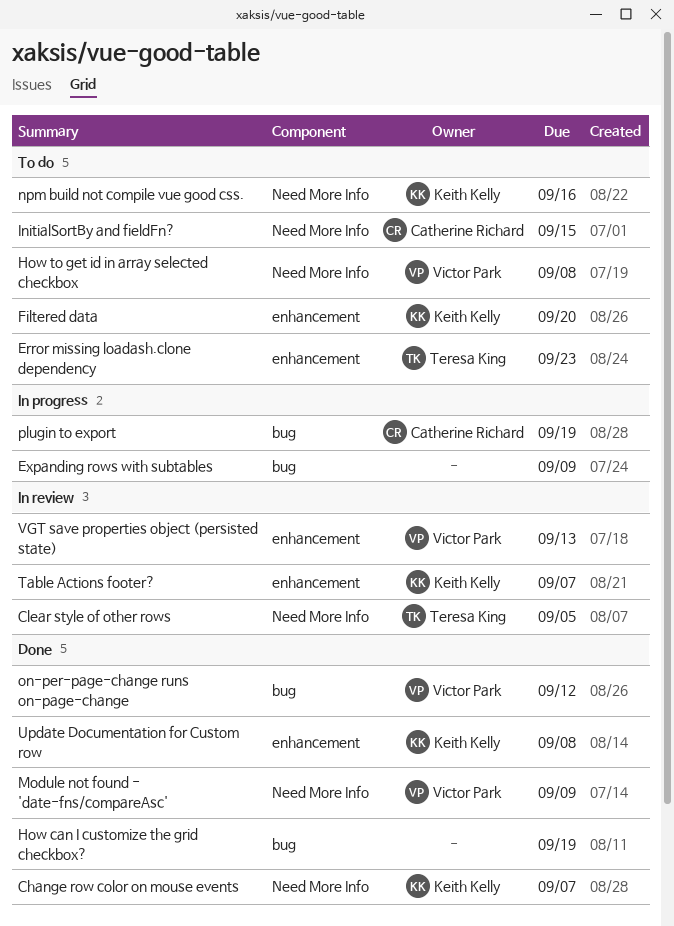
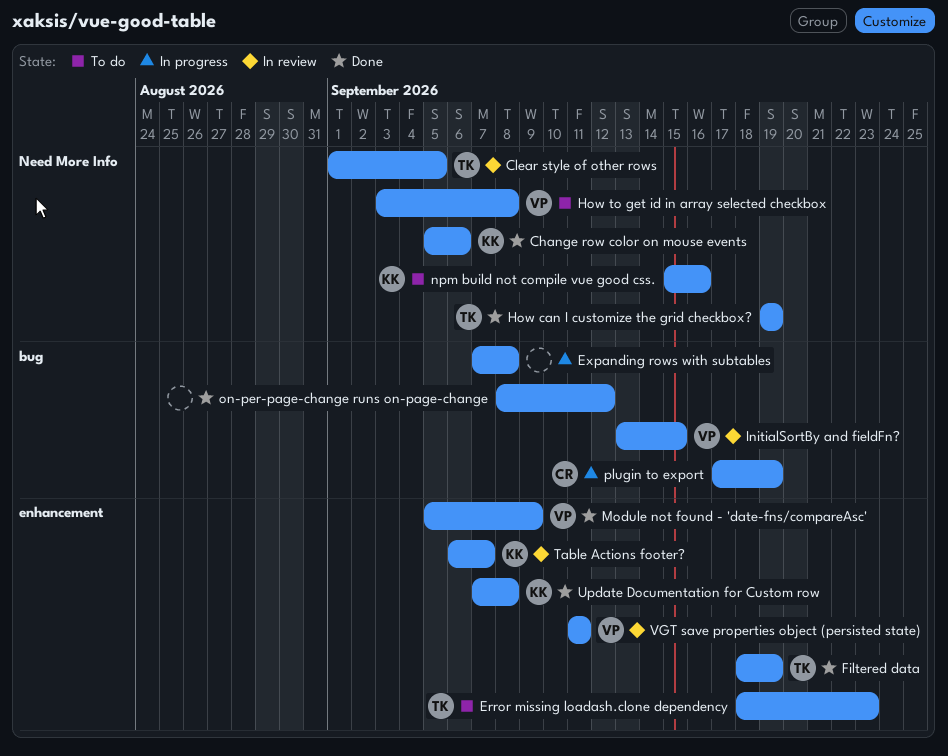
Change row color on mouse events, due: Sep 7 -> Sep 6
Expanding rows with subtables, due: Sep 9 -> Sep 8
Filtered data, status: To do -> Done
Filtered data, owner: Keith Kelly -> Teresa King
Filtered data, due: Sep 20 -> Sep 19
How can I customize the grid checkbox?, owner: none -> Teresa King
How can I customize the grid checkbox?, label: bug -> Need More Info
InitialSortBy and fieldFn?, status: To do -> In review
InitialSortBy and fieldFn?, owner: Catherine Richard -> Victor Park
InitialSortBy and fieldFn?, label: Need More Info -> bug
Module not found - 'date-fns/compareAsc', label: Need More Info -> enhancement
on-per-page-change runs on-page-change, owner: Victor Park -> none
VGT save properties object (persisted state), due: Sep 13 -> Sep 11

